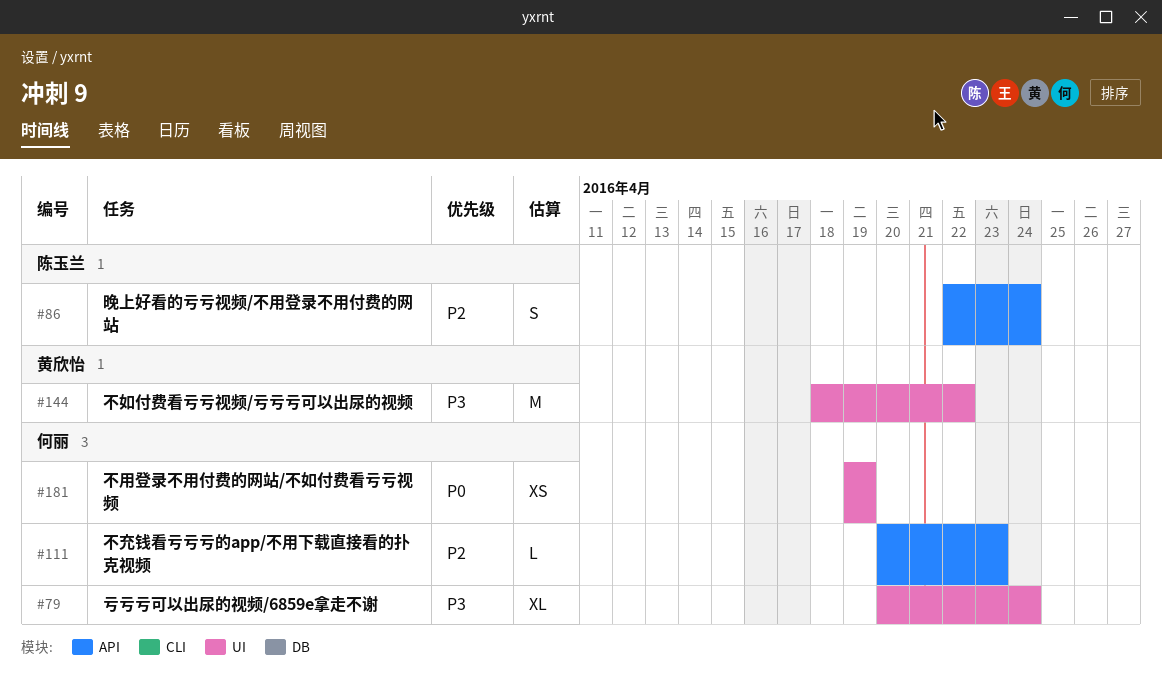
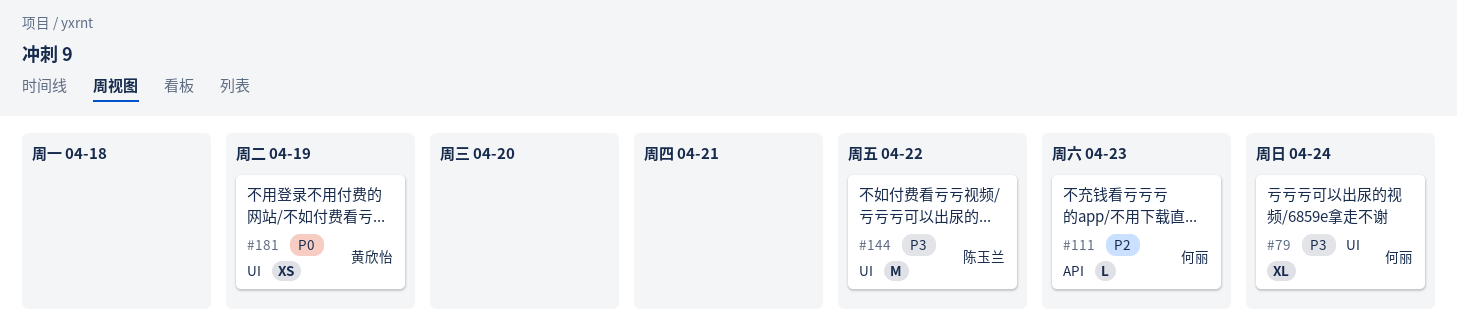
#86: present -> none
#144, owner: 黄欣怡 -> 陈玉兰
#181, owner: 何丽 -> 黄欣怡

